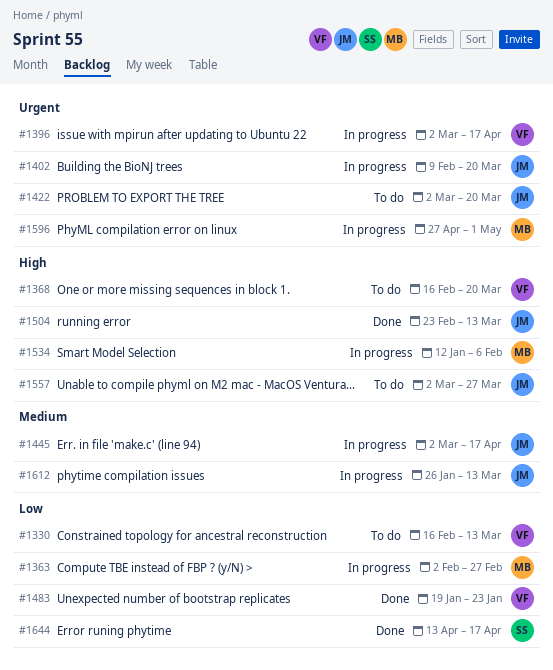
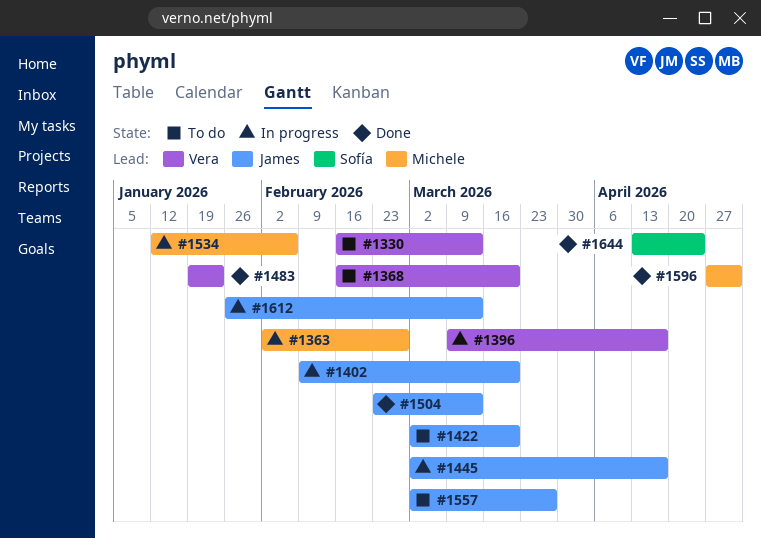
#1396, start: Mar 2 -> Mar 9
#1596, status: In progress -> Done
#1644, due: Apr 17 -> Apr 24

